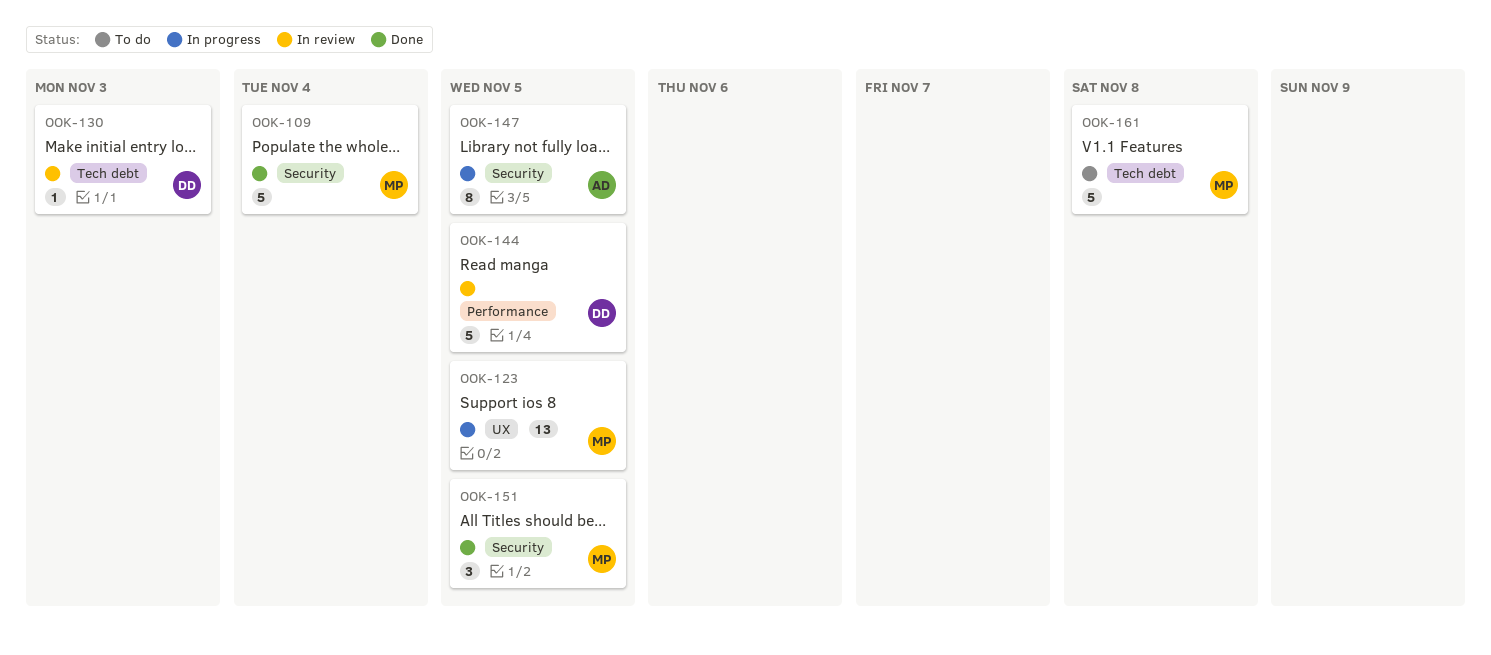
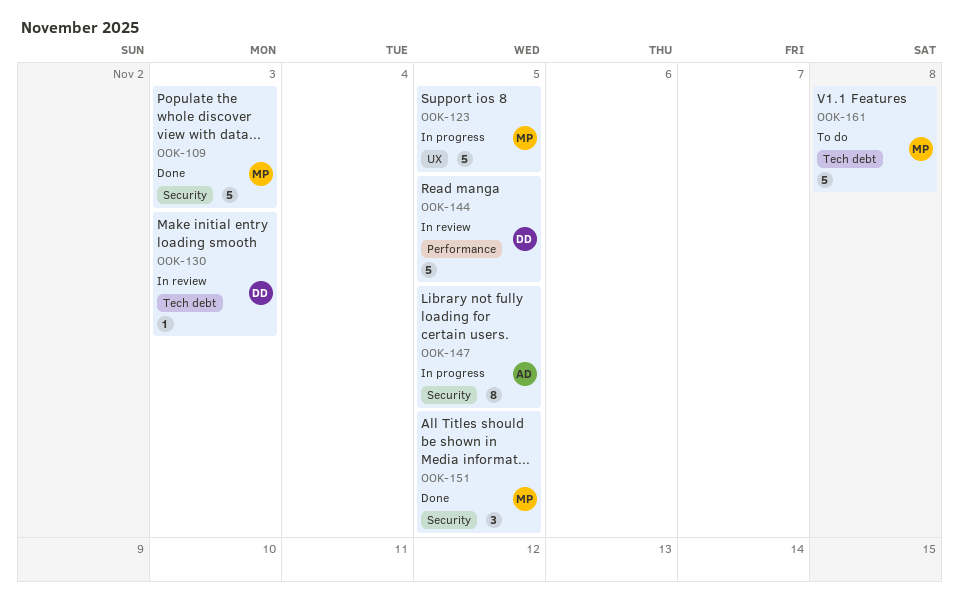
OOK-109, due: Nov 4 -> Nov 3
OOK-123, estimate: 13 -> 5

